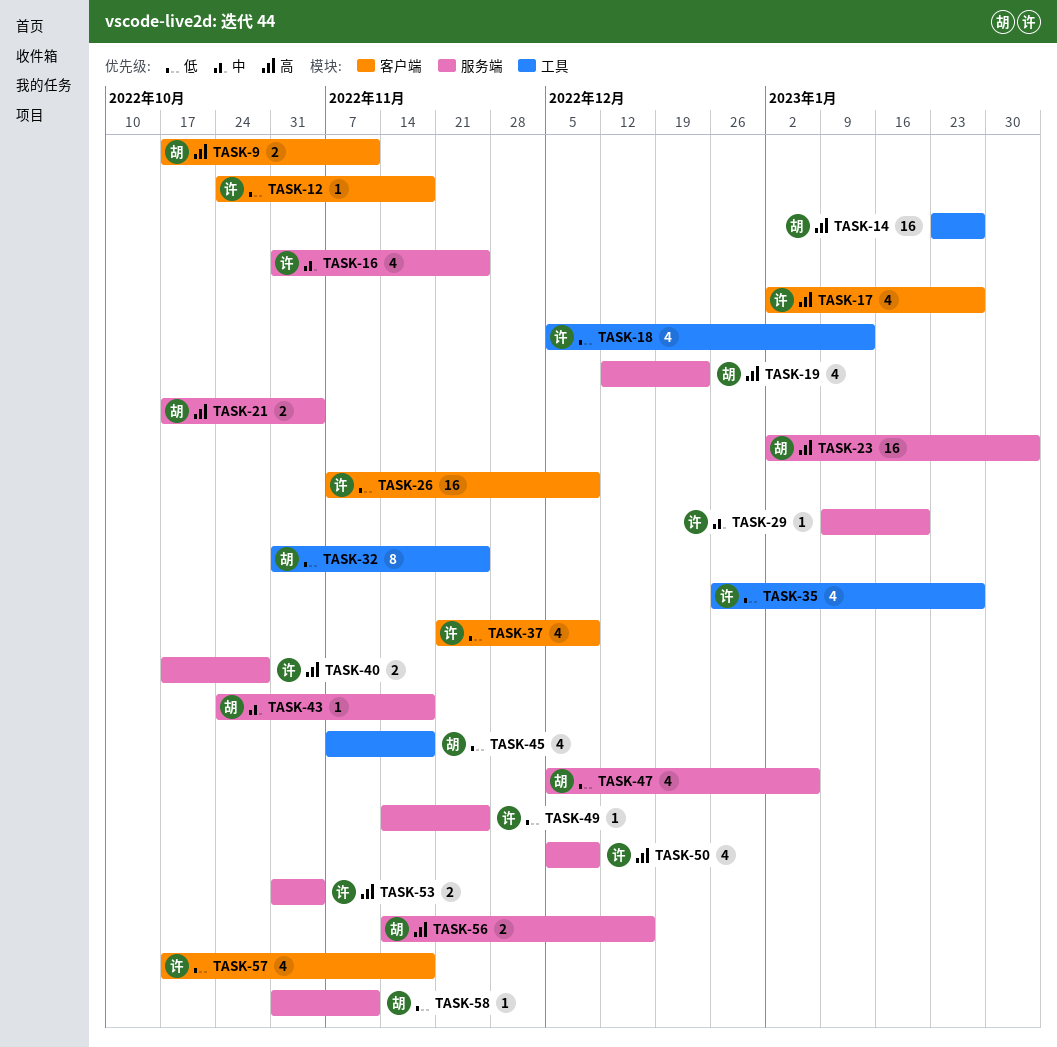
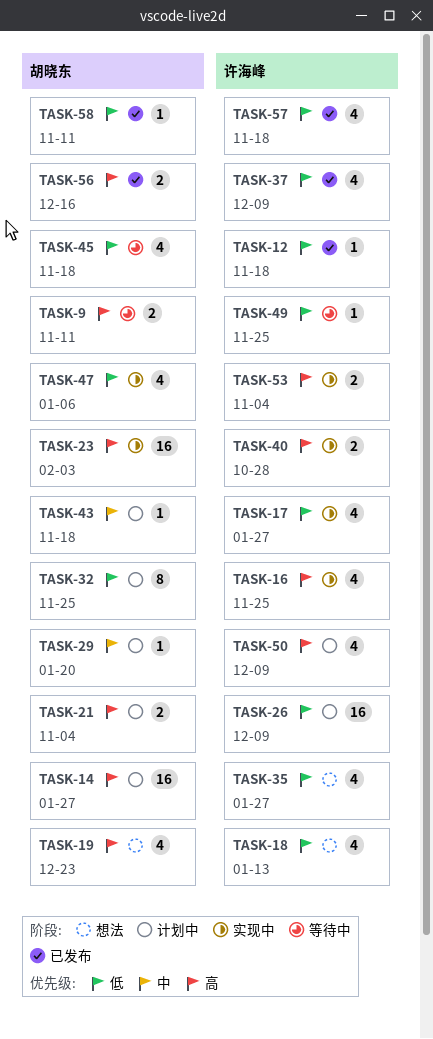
TASK-16, priority: 中 -> 高
TASK-17, priority: 高 -> 低
TASK-29, owner: 许海峰 -> 胡晓东

